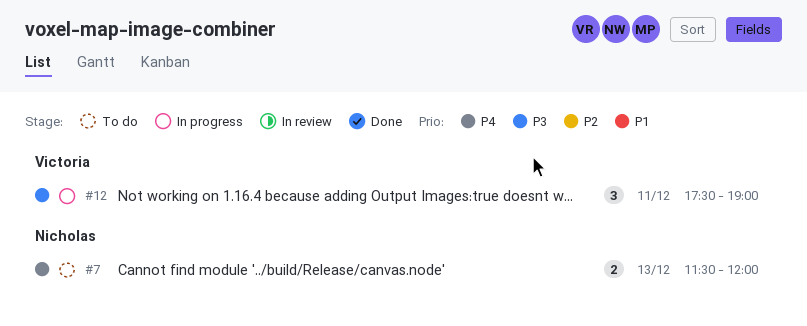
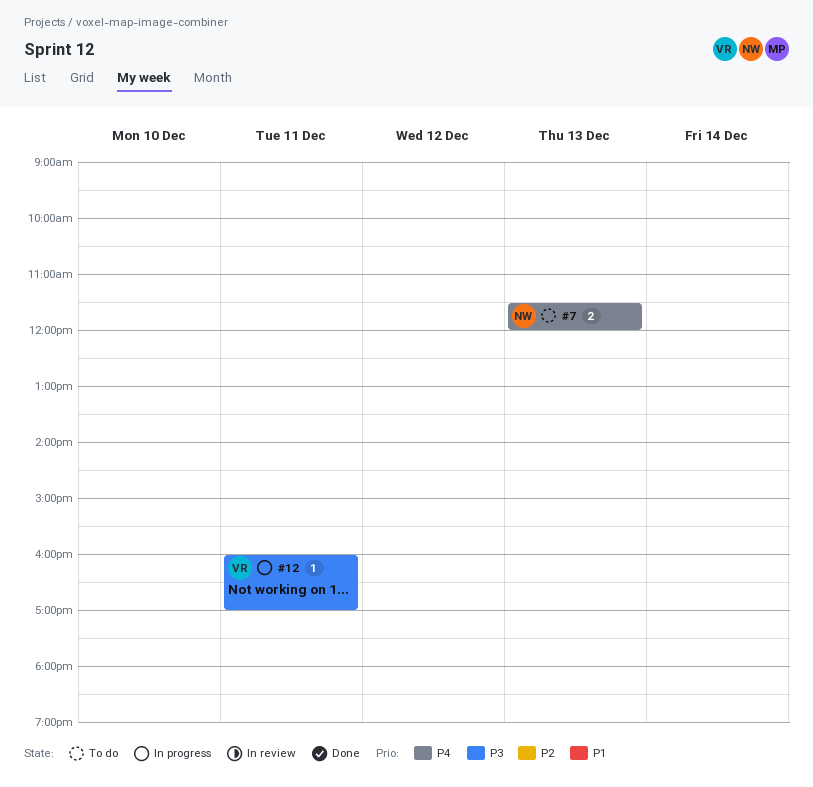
#12, estimate: 3 -> 1
#12, begins: 17:30 -> 16:00
#12, ends: 19:00 -> 17:00

